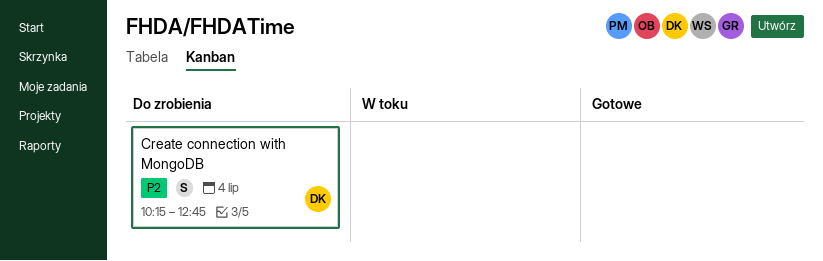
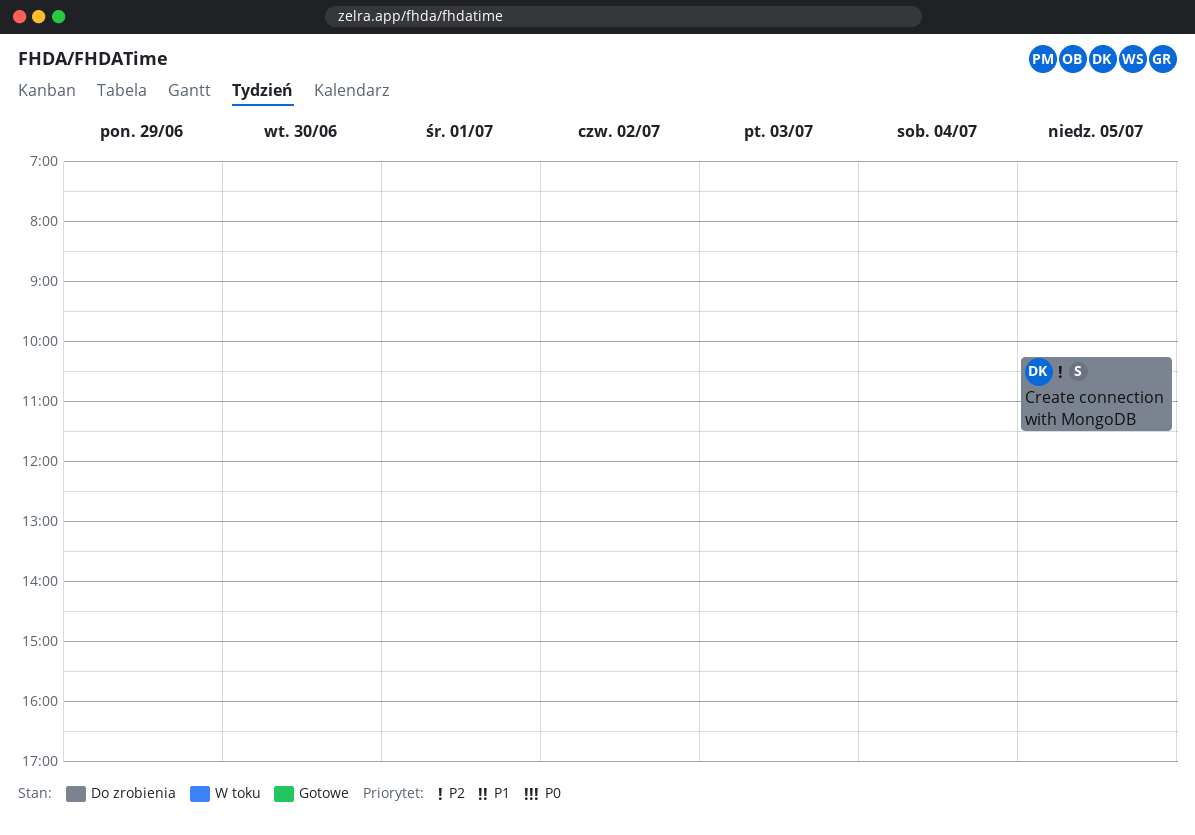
Create connection with MongoDB, day: Jul 4 -> Jul 5
Create connection with MongoDB, ends: 12:45 -> 11:30

